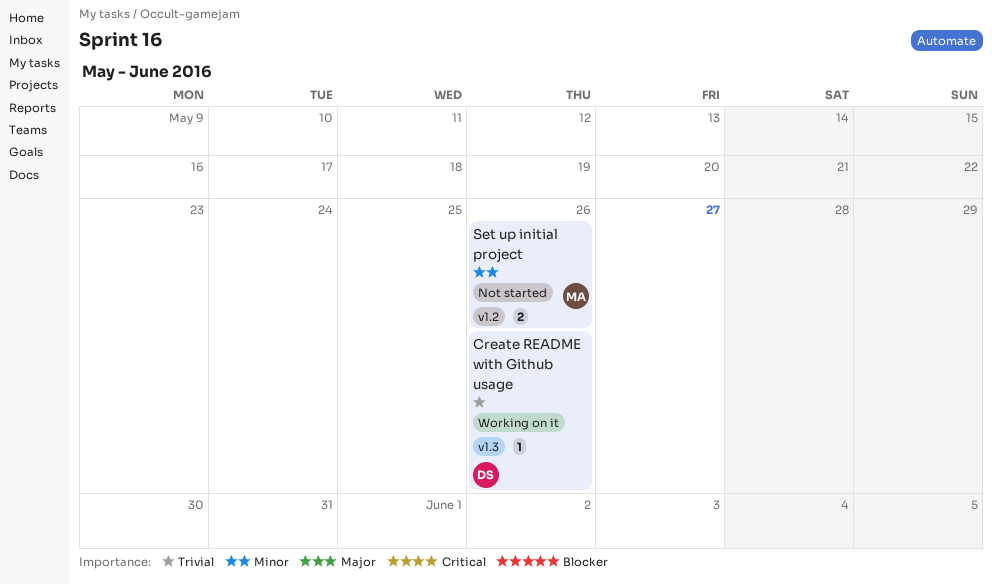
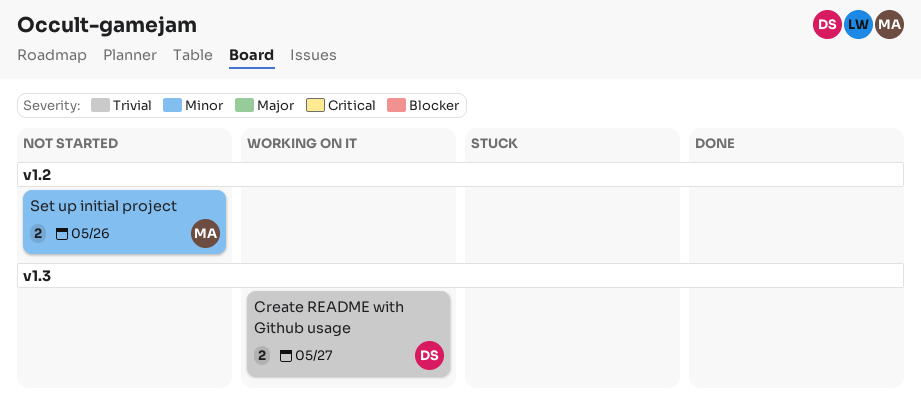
Create README with Github usage, estimate: 1 -> 2
Create README with Github usage, due: May 26 -> May 27

